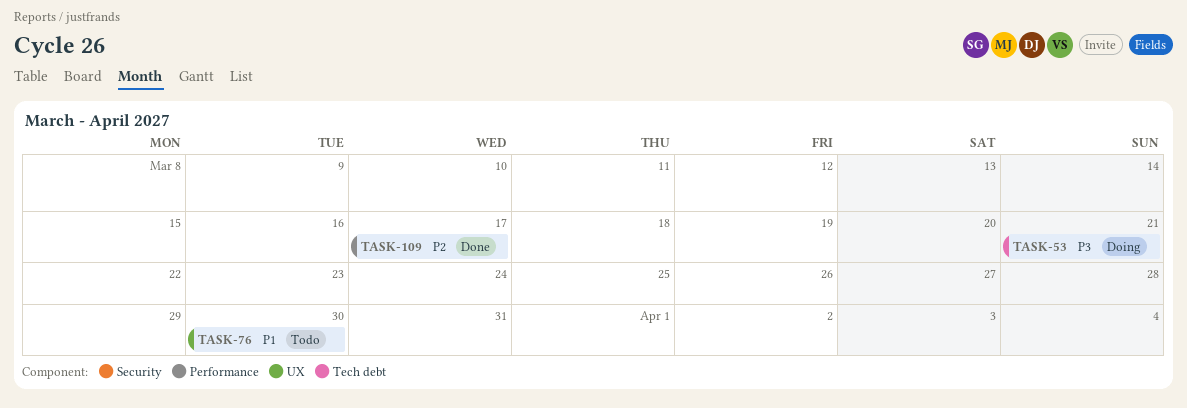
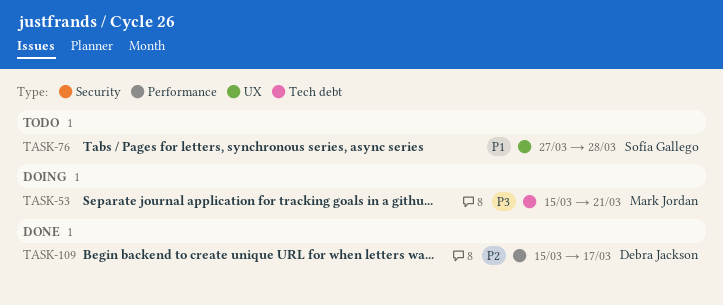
TASK-76, due: Mar 30 -> Mar 28

